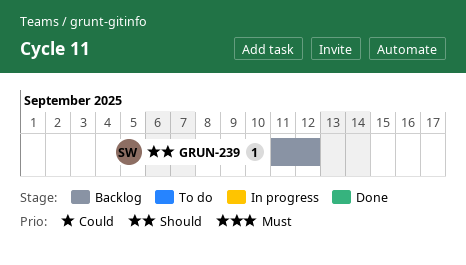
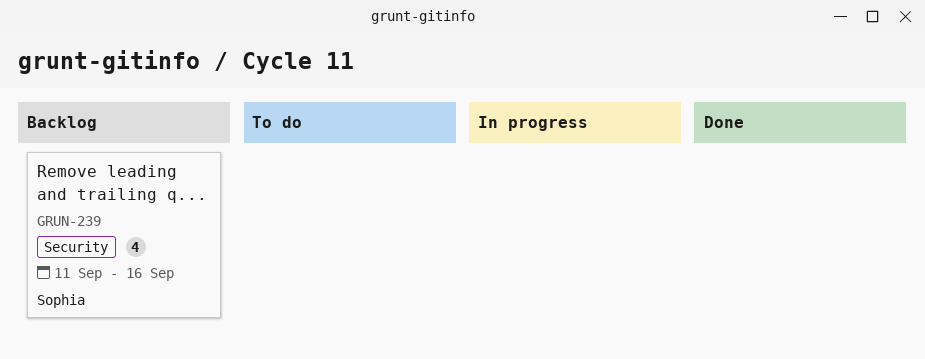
GRUN-239, estimate: 1 -> 4
GRUN-239, due: Sep 12 -> Sep 16

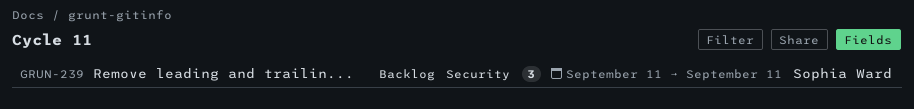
GRUN-239, estimate: 4 -> 3
GRUN-239, due: Sep 16 -> Sep 11

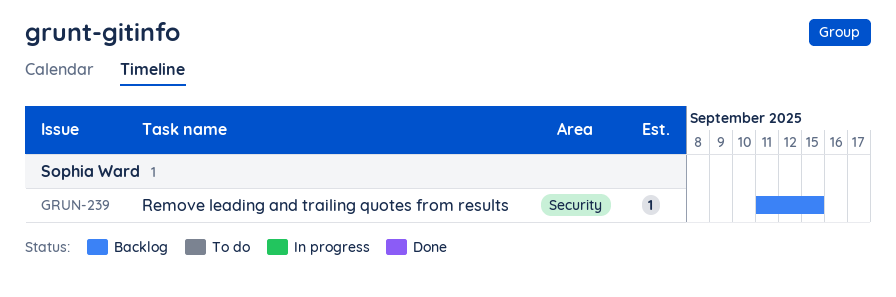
GRUN-239, estimate: 3 -> 1
GRUN-239, due: Sep 11 -> Sep 15

